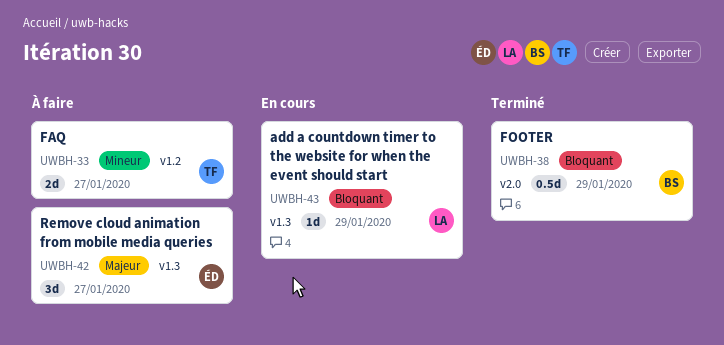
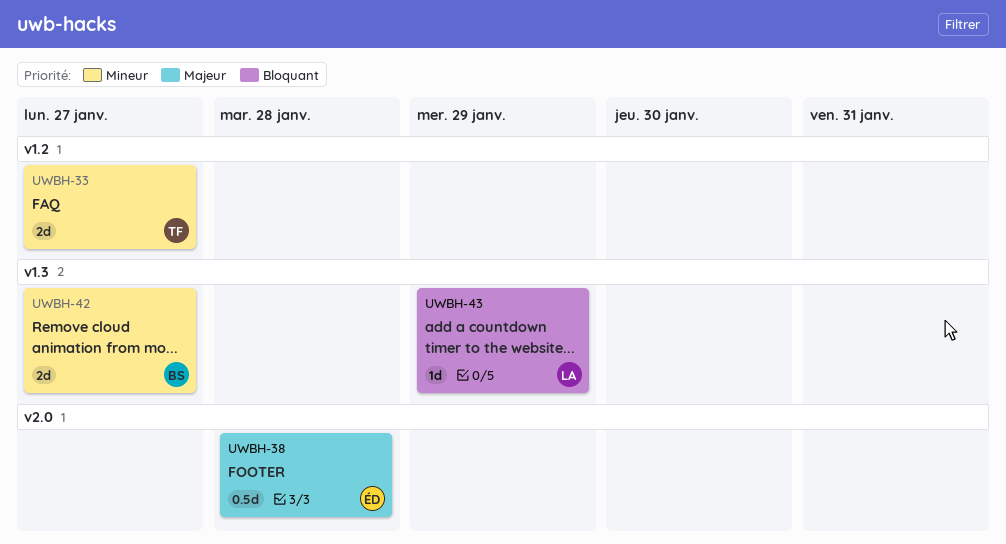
UWBH-38, owner: BS -> ÉD
UWBH-38, priority: Bloquant -> Majeur
UWBH-38, due: Jan 29 -> Jan 28
UWBH-42, owner: ÉD -> BS
UWBH-42, priority: Majeur -> Mineur
UWBH-42, estimate: 3d -> 2d

